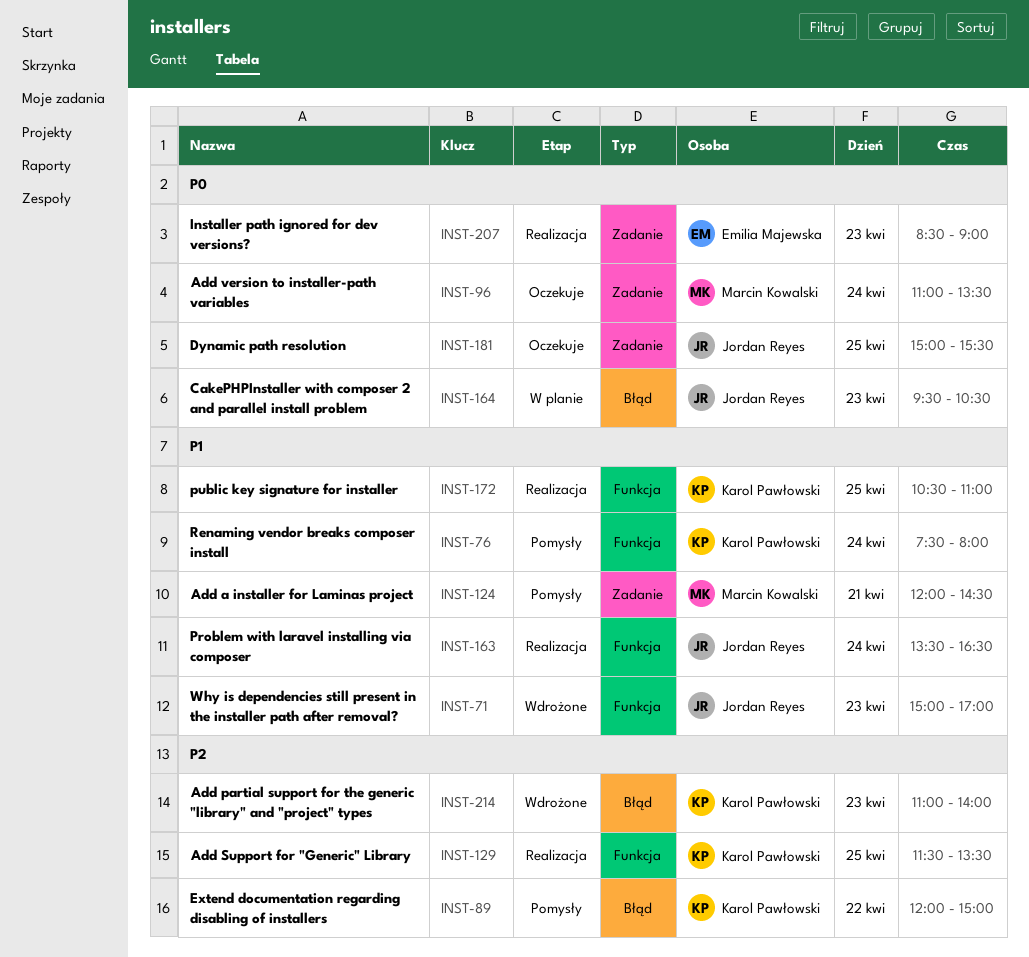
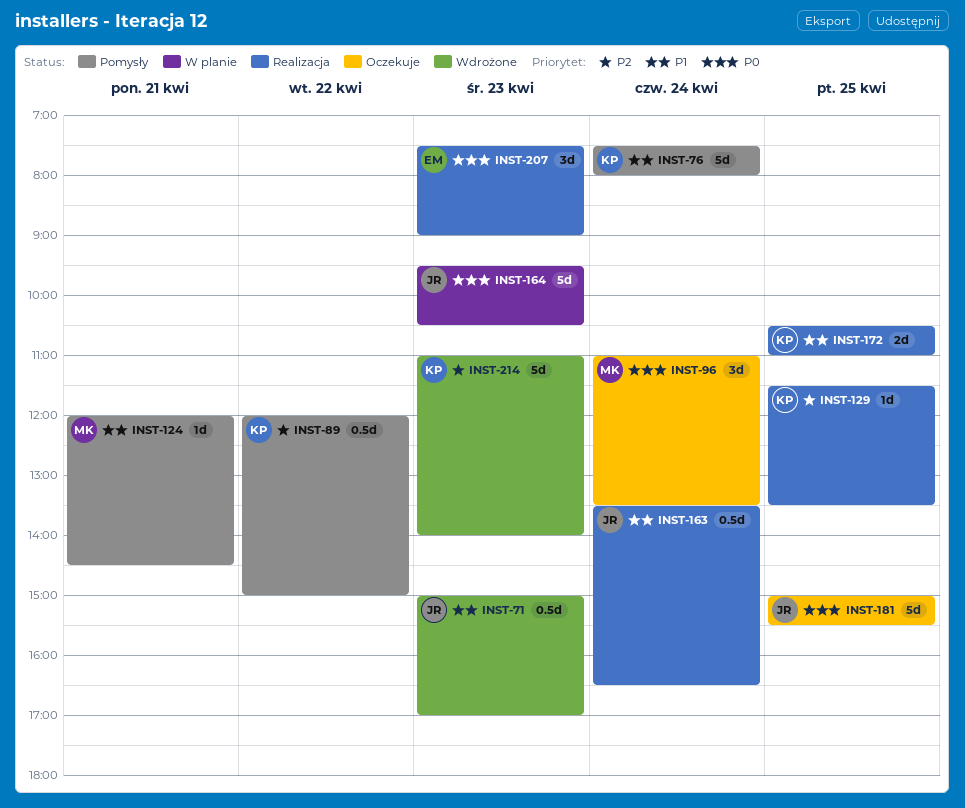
INST-207, begins: 08:30 -> 07:30

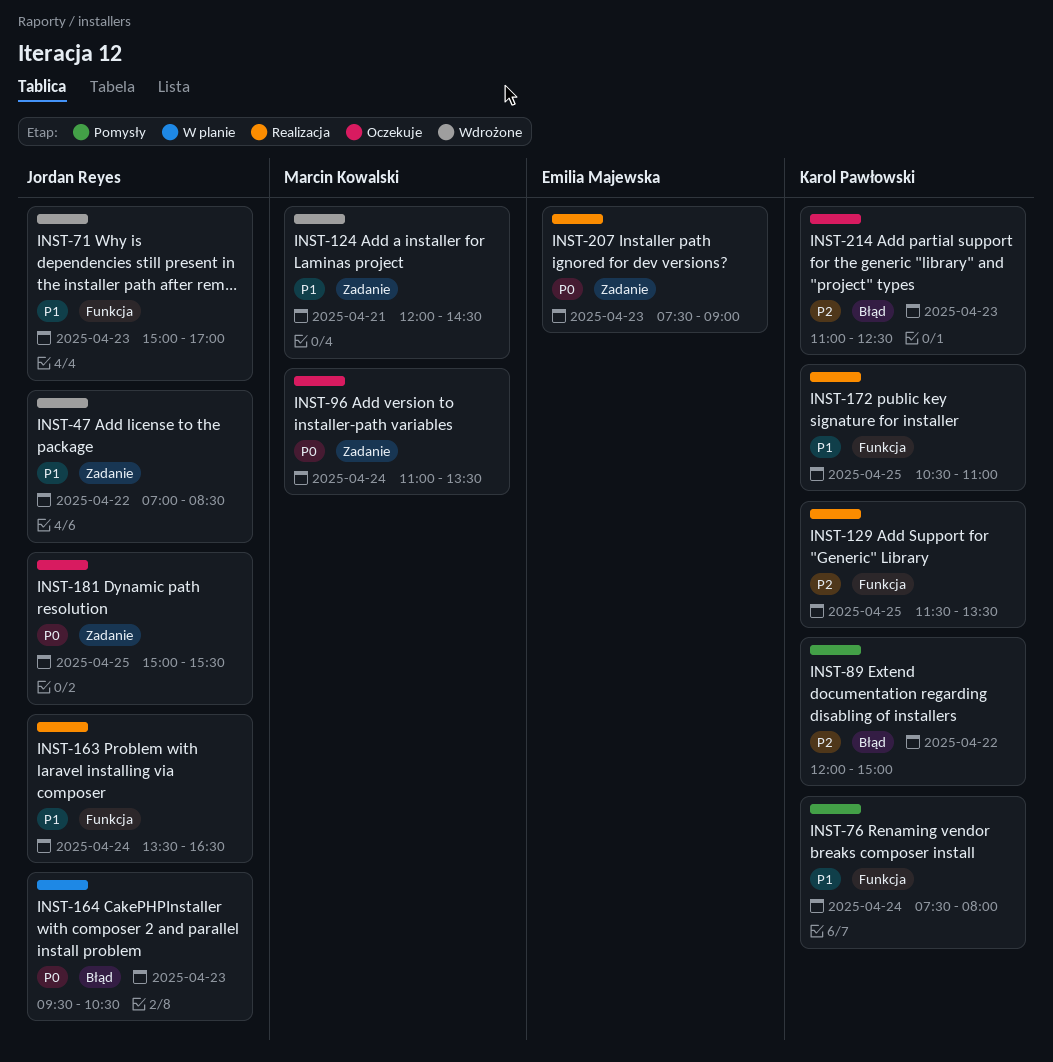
INST-47: none -> present
INST-124, status: Pomysły -> Wdrożone
INST-214, status: Wdrożone -> Oczekuje
INST-214, ends: 14:00 -> 12:30

